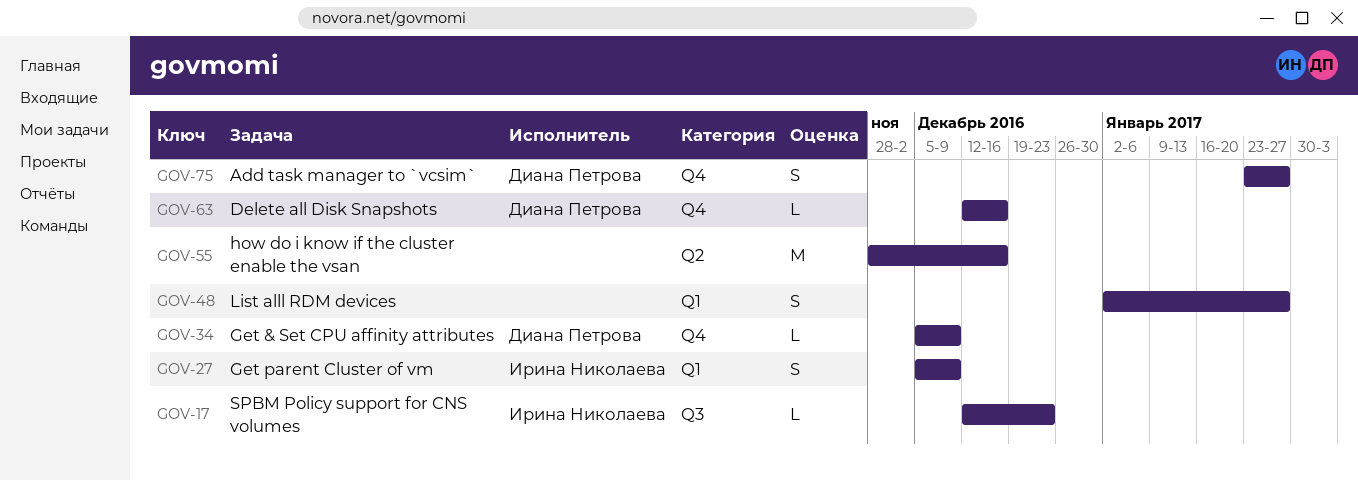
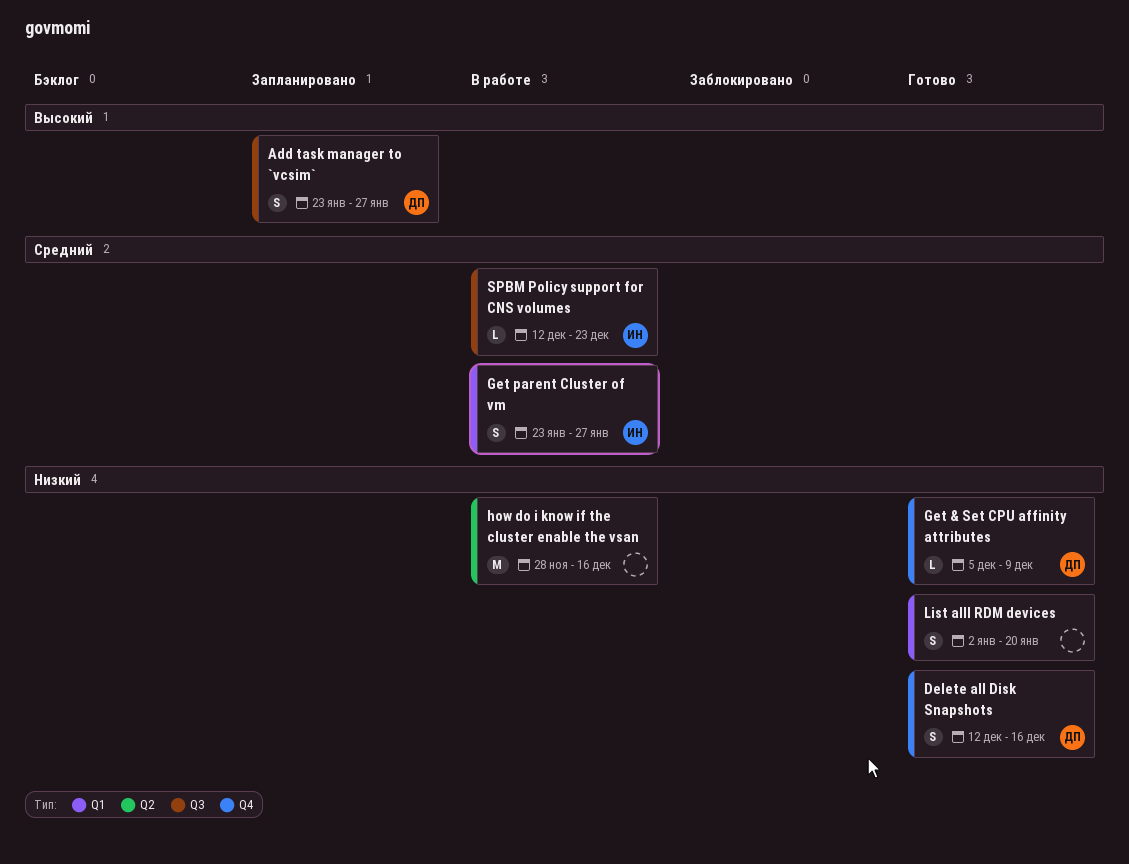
Add task manager to `vcsim`, label: Q4 -> Q3
Delete all Disk Snapshots, estimate: L -> S
Get parent Cluster of vm, start: Dec 5 -> Jan 23
Get parent Cluster of vm, due: Dec 9 -> Jan 27
List alll RDM devices, due: Jan 27 -> Jan 20

